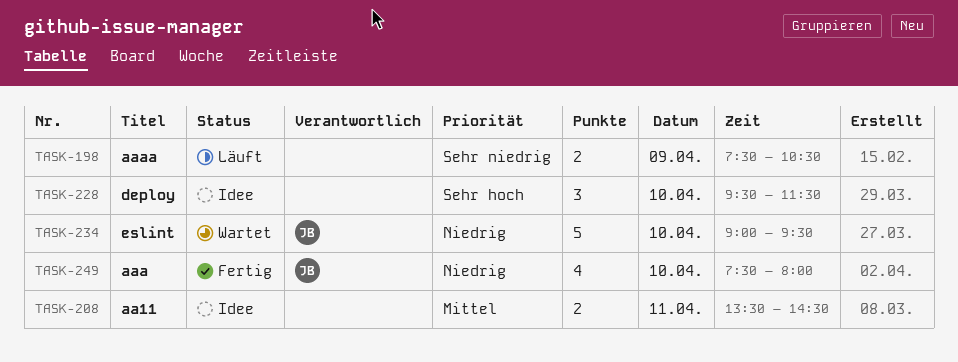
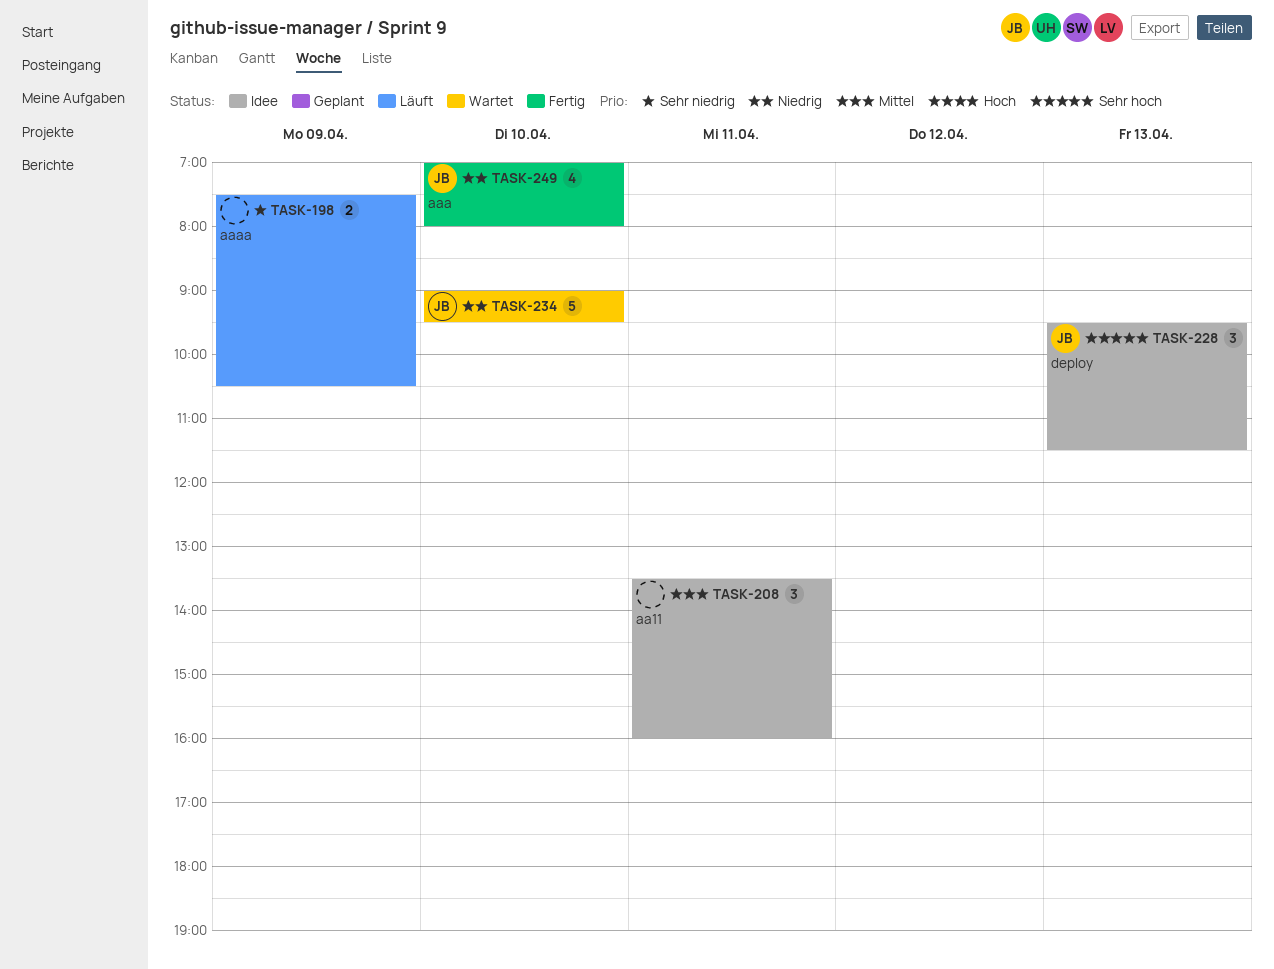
TASK-208, estimate: 2 -> 3
TASK-208, ends: 14:30 -> 16:00
TASK-228, owner: none -> JB
TASK-228, day: Apr 10 -> Apr 13
TASK-249, begins: 07:30 -> 07:00

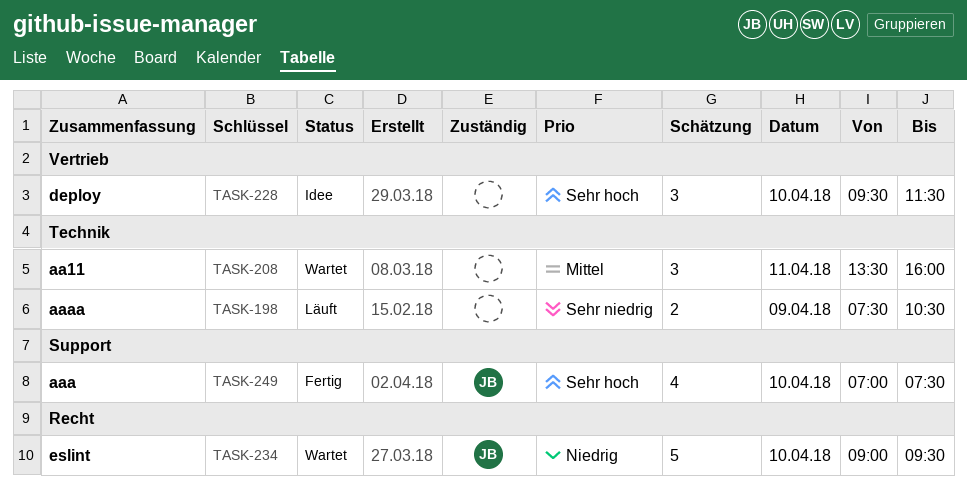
TASK-208, status: Idee -> Wartet
TASK-228, owner: JB -> none
TASK-228, day: Apr 13 -> Apr 10
TASK-249, priority: Niedrig -> Sehr hoch
TASK-249, ends: 08:00 -> 07:30

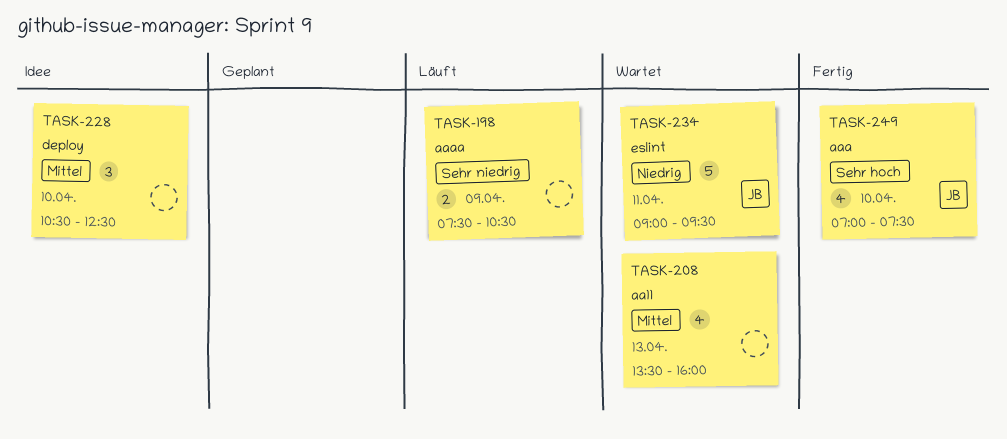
TASK-208, estimate: 3 -> 4
TASK-208, day: Apr 11 -> Apr 13
TASK-228, priority: Sehr hoch -> Mittel
TASK-228, begins: 09:30 -> 10:30
TASK-228, ends: 11:30 -> 12:30
TASK-234, day: Apr 10 -> Apr 11

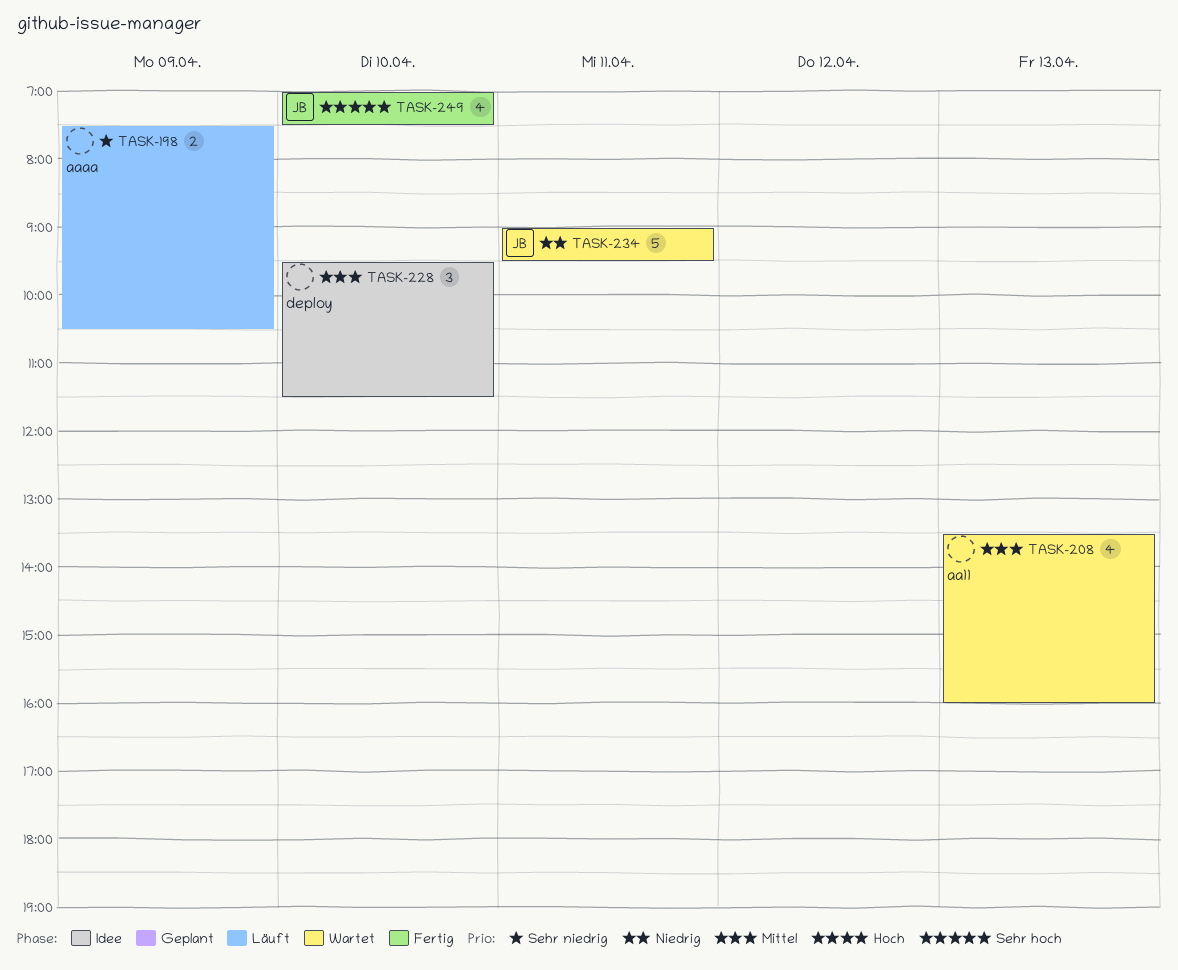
TASK-228, begins: 10:30 -> 09:30
TASK-228, ends: 12:30 -> 11:30

